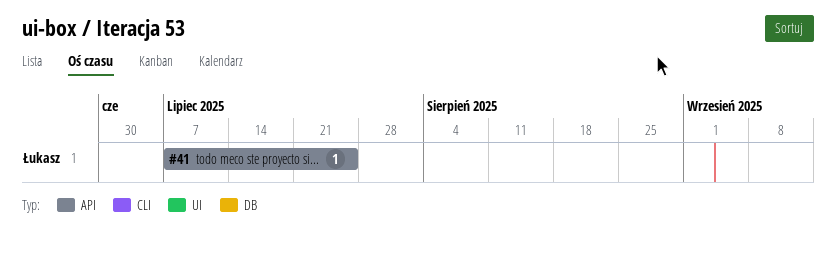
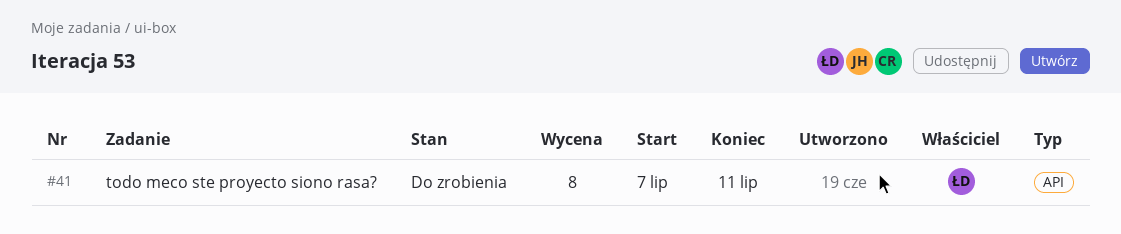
#41, estimate: 1 -> 8
#41, due: Jul 25 -> Jul 11

